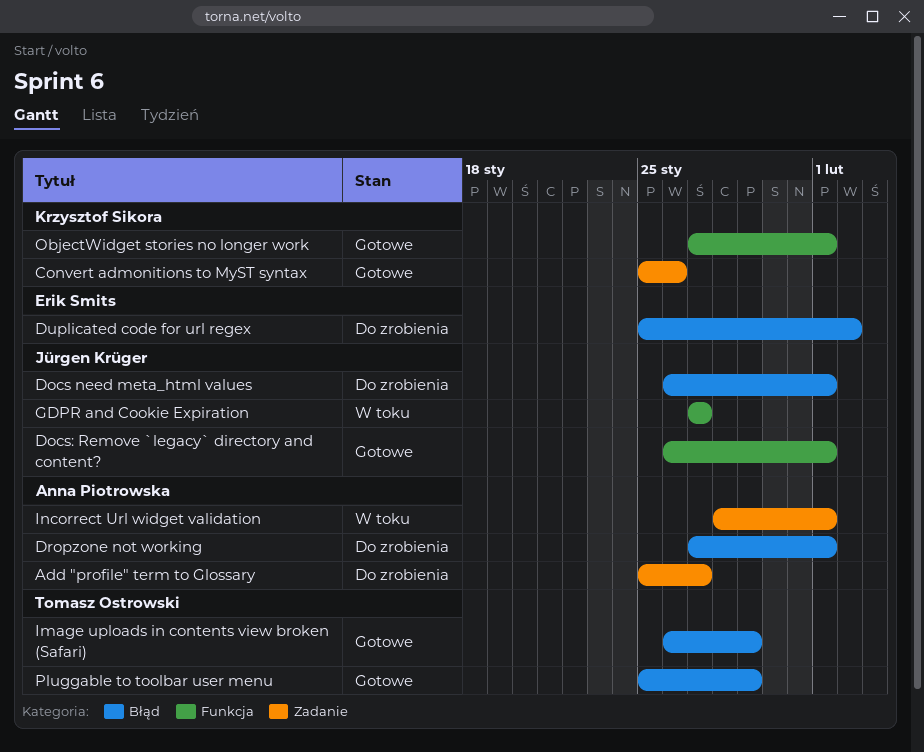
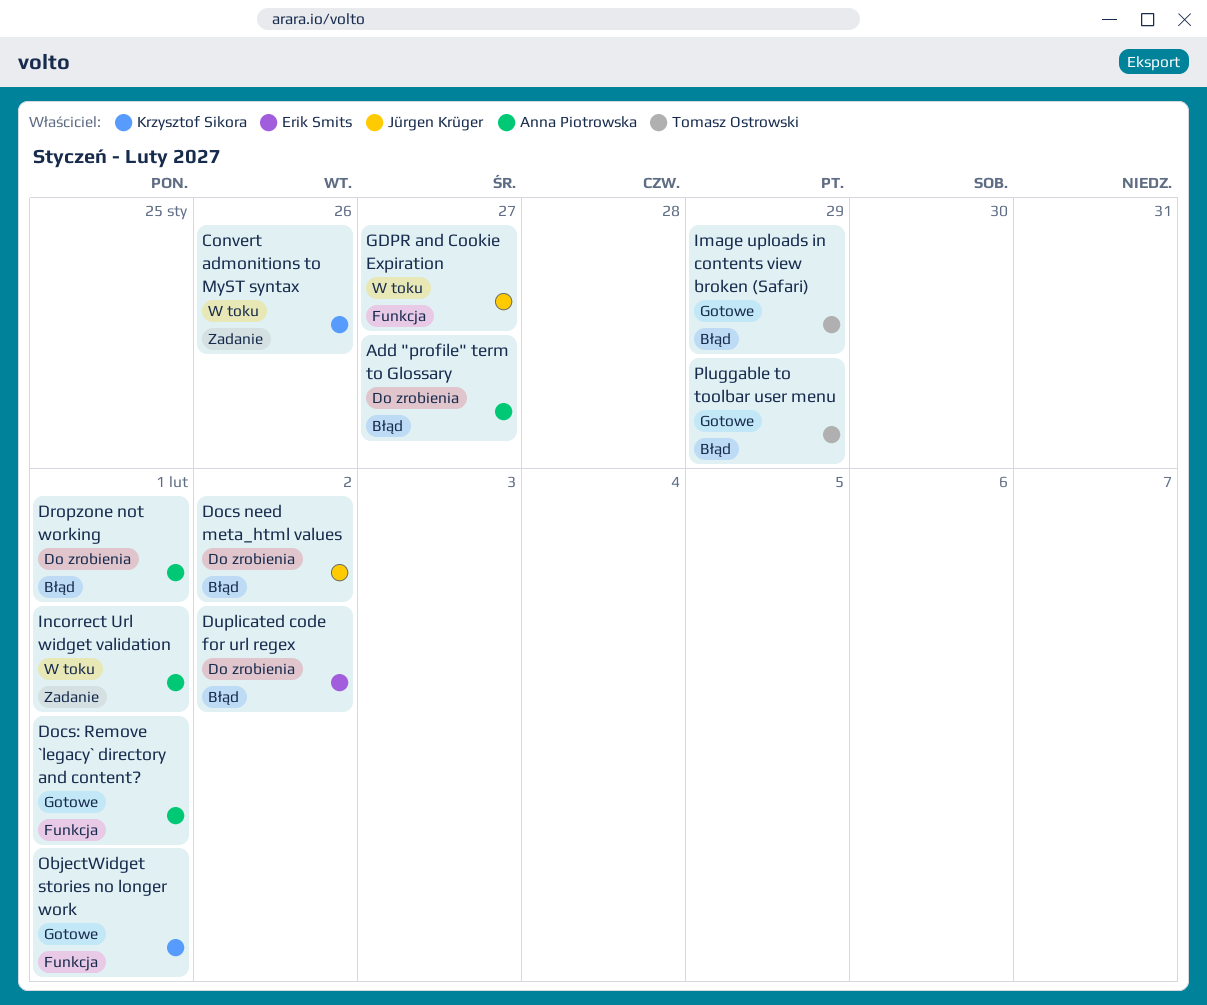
Add "profile" term to Glossary, label: Zadanie -> Błąd
Convert admonitions to MyST syntax, status: Gotowe -> W toku
Docs need meta_html values, due: Feb 1 -> Feb 2
Docs: Remove `legacy` directory and content?, owner: Jürgen Krüger -> Anna Piotrowska

